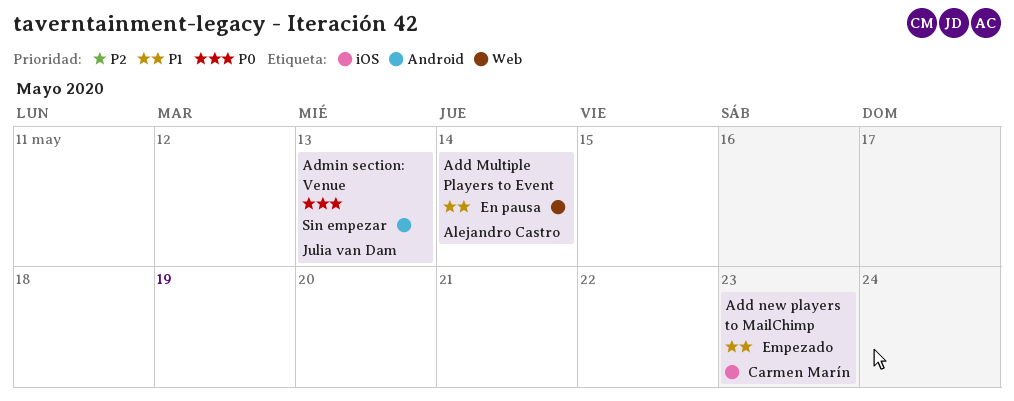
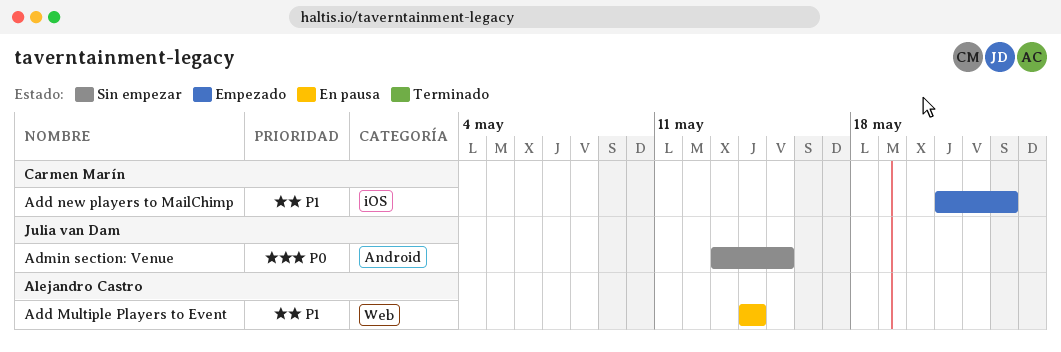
Admin section: Venue, due: May 13 -> May 15

